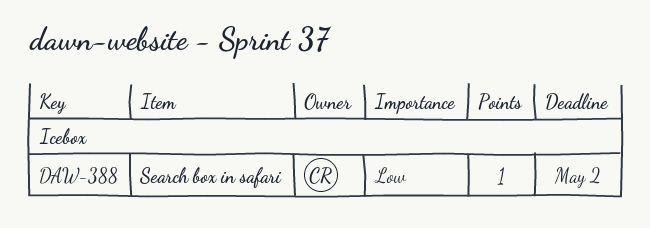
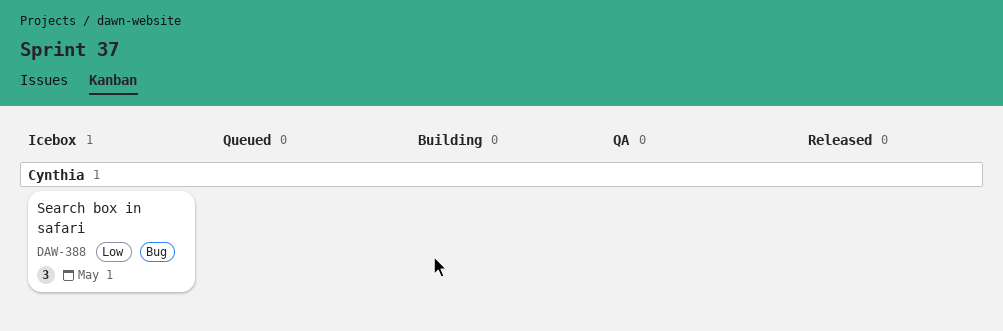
DAW-388, estimate: 1 -> 3
DAW-388, due: May 2 -> May 1

